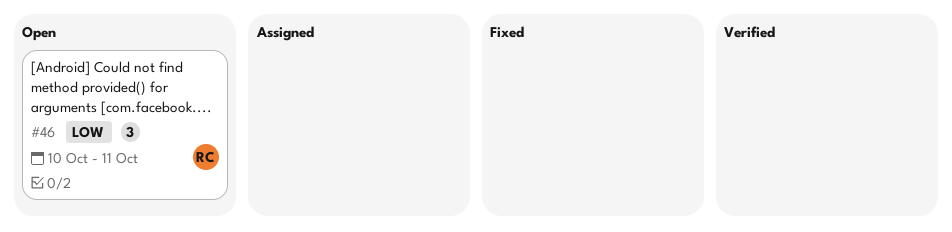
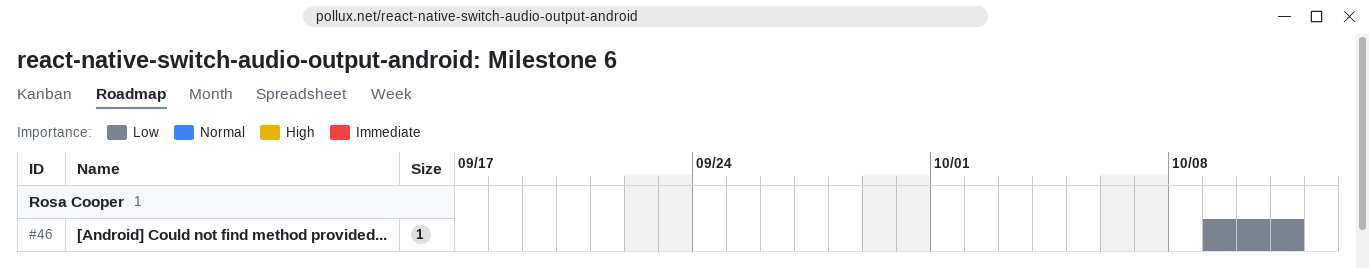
#46, estimate: 3 -> 1
#46, start: Oct 10 -> Oct 9

